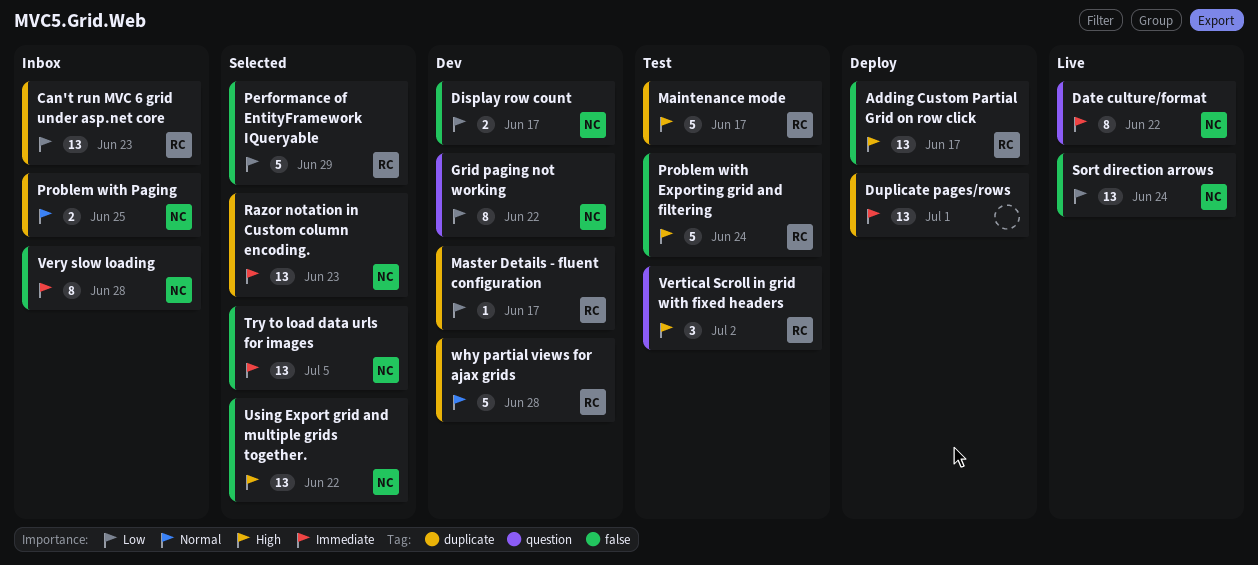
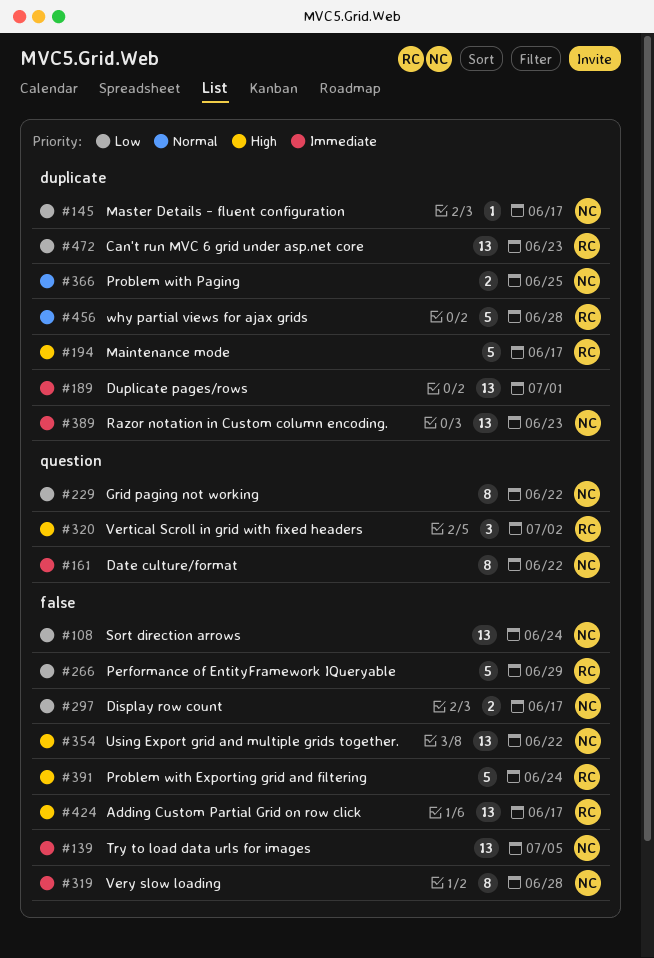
Master Details - fluent configuration, owner: RC -> NC

